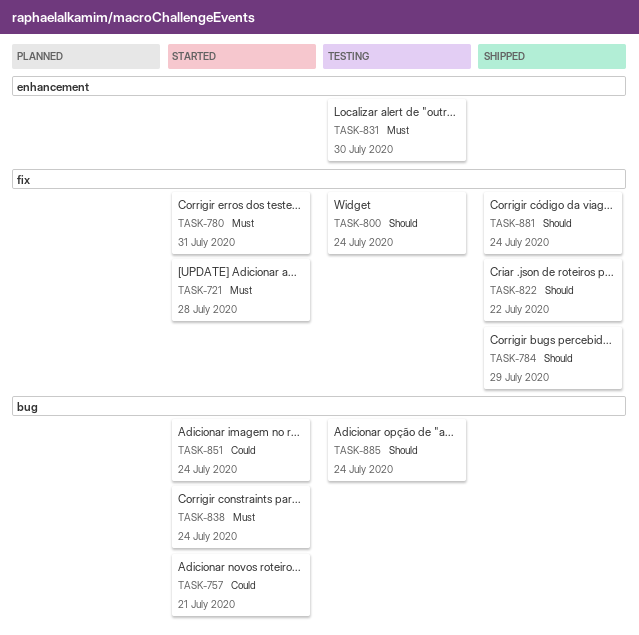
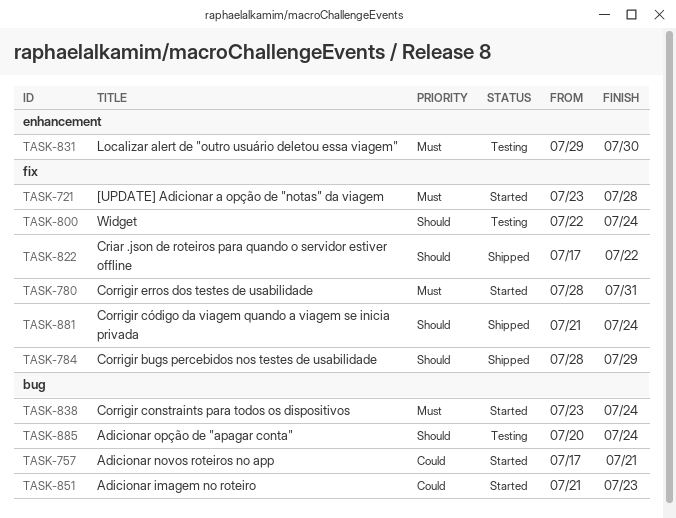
TASK-851, due: Jul 24 -> Jul 23

